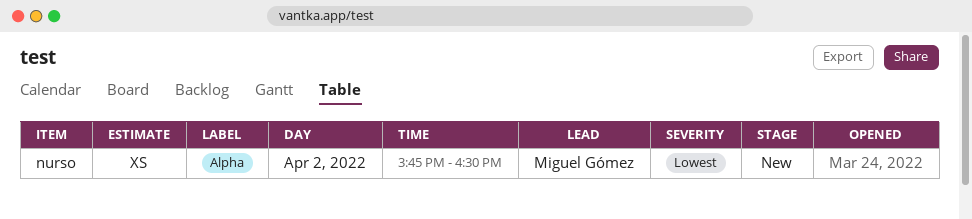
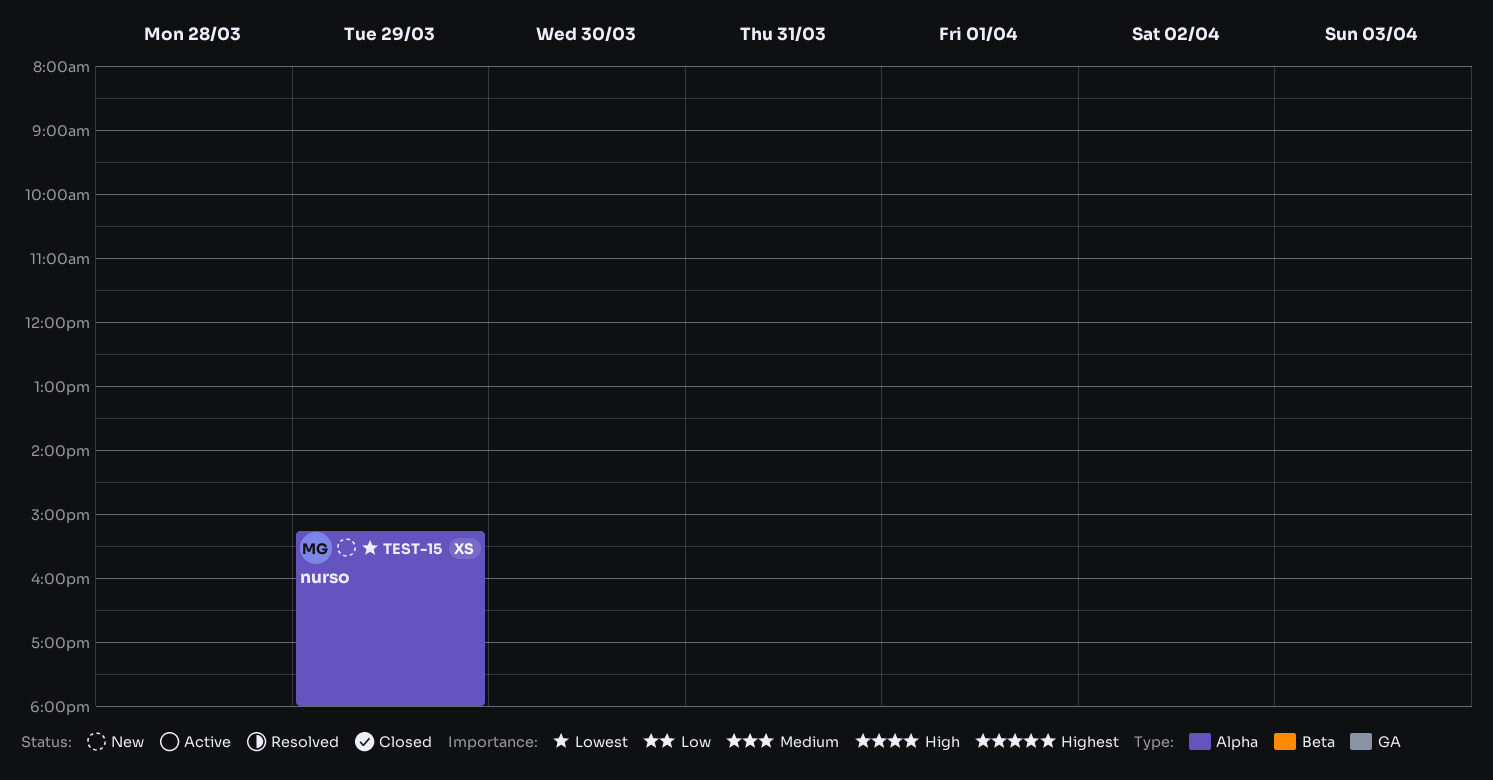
nurso, day: Apr 2 -> Mar 29
nurso, begins: 15:45 -> 15:15
nurso, ends: 16:30 -> 18:00

